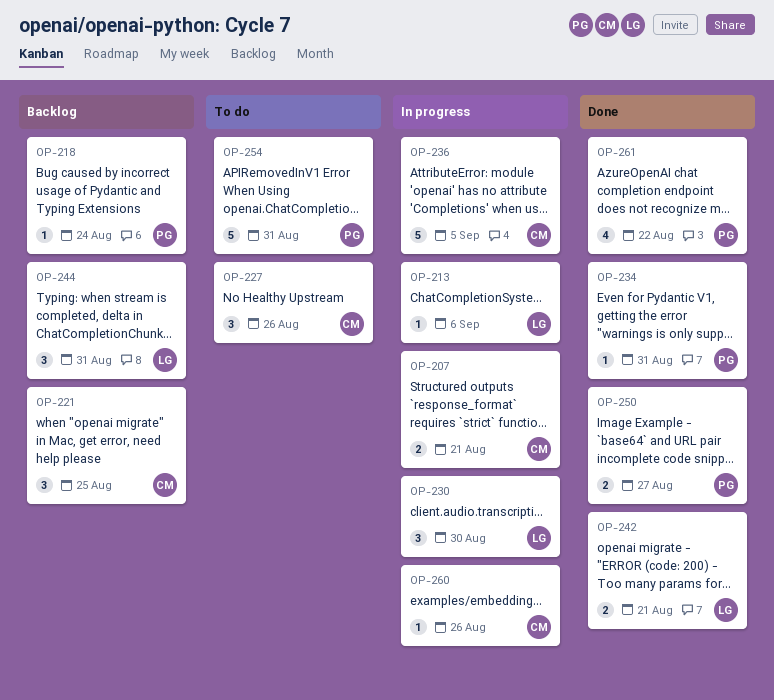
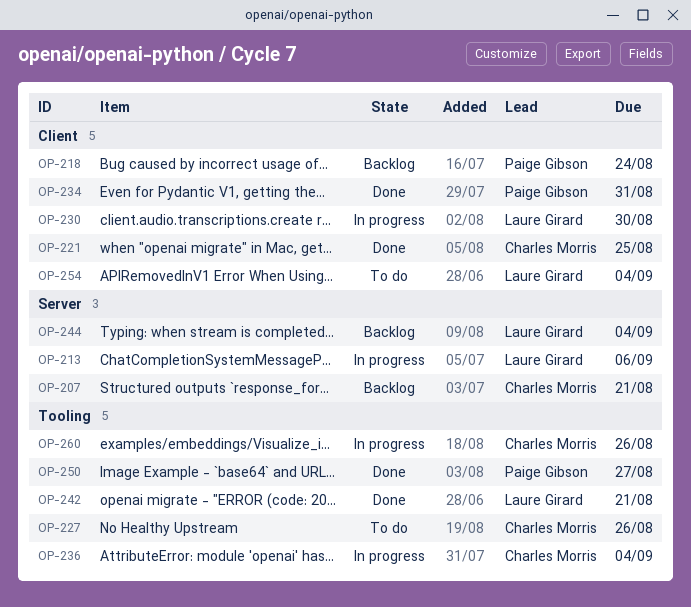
OP-207, status: In progress -> Backlog
OP-221, status: Backlog -> Done
OP-236, due: Sep 5 -> Sep 4
OP-244, due: Aug 31 -> Sep 4
OP-254, owner: Paige Gibson -> Laure Girard
OP-254, due: Aug 31 -> Sep 4
OP-261: present -> none

